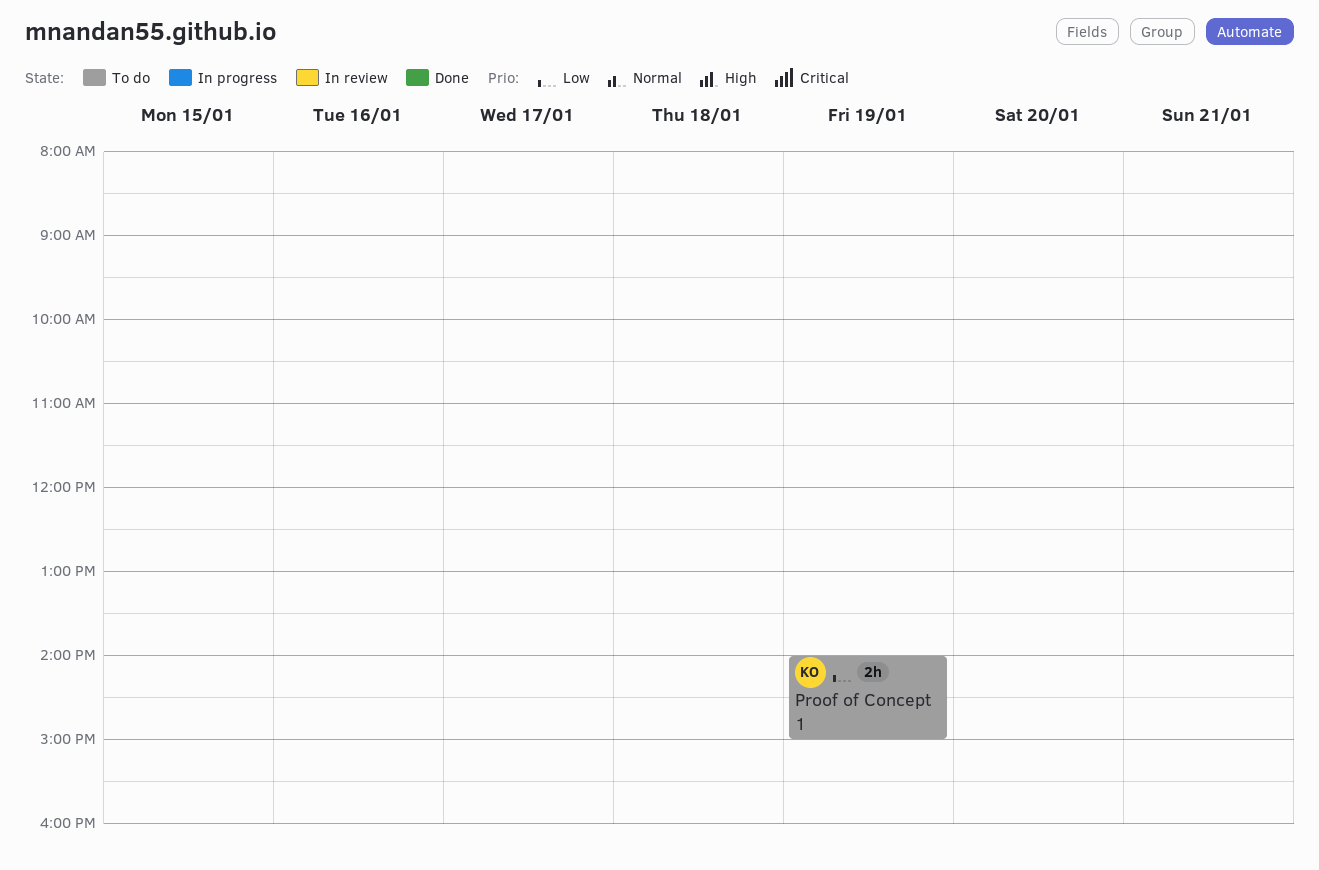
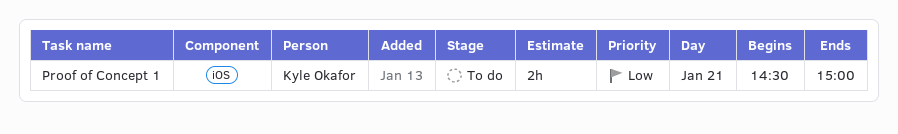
Proof of Concept 1, day: Jan 19 -> Jan 21
Proof of Concept 1, begins: 14:00 -> 14:30

